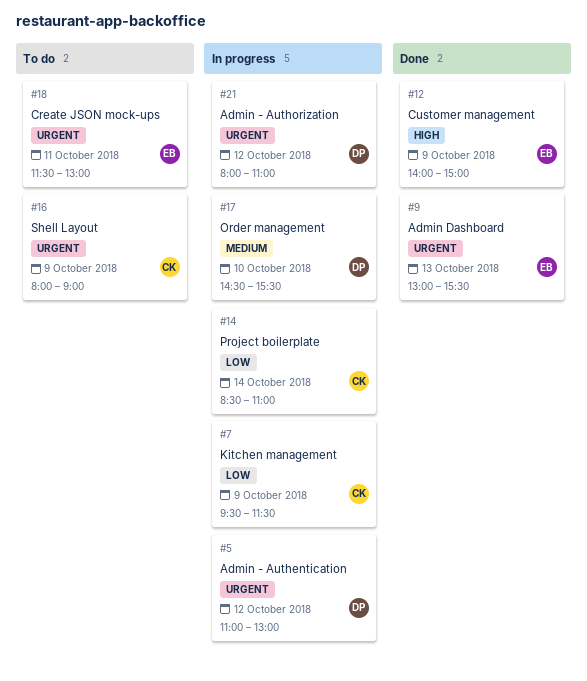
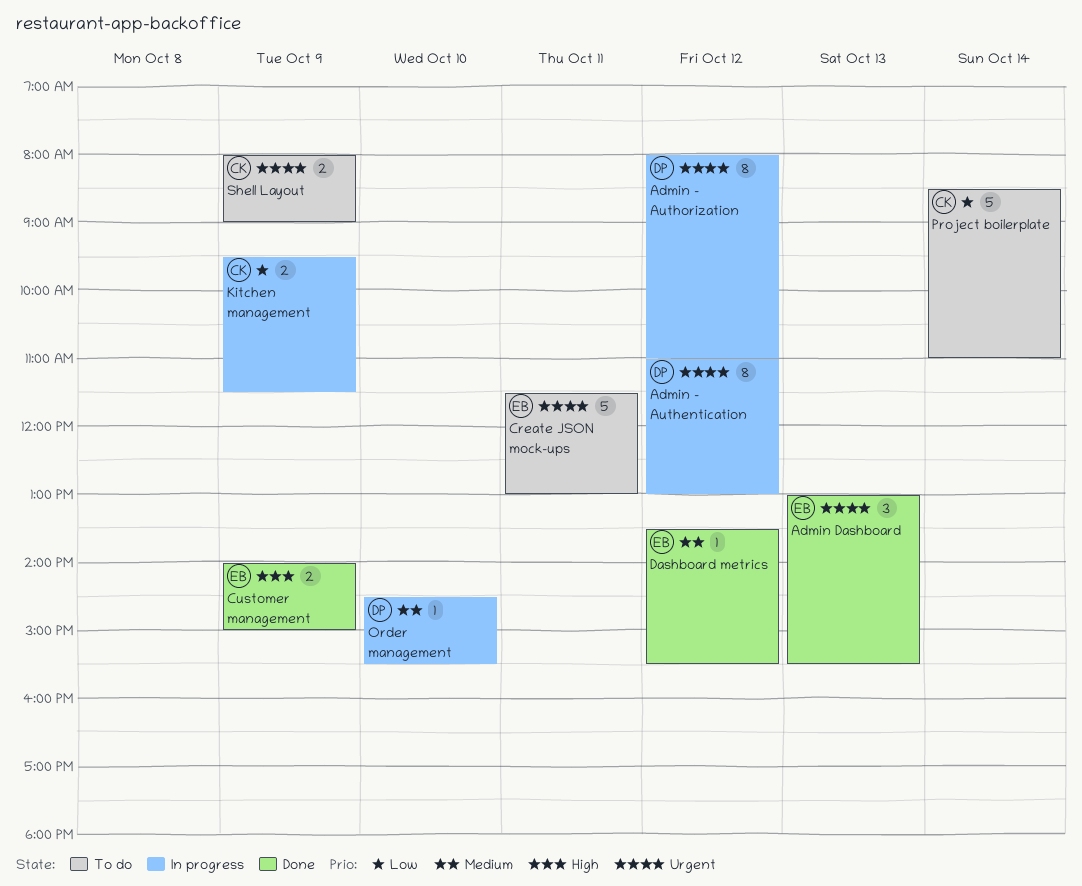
Dashboard metrics: none -> present
Project boilerplate, status: In progress -> To do

